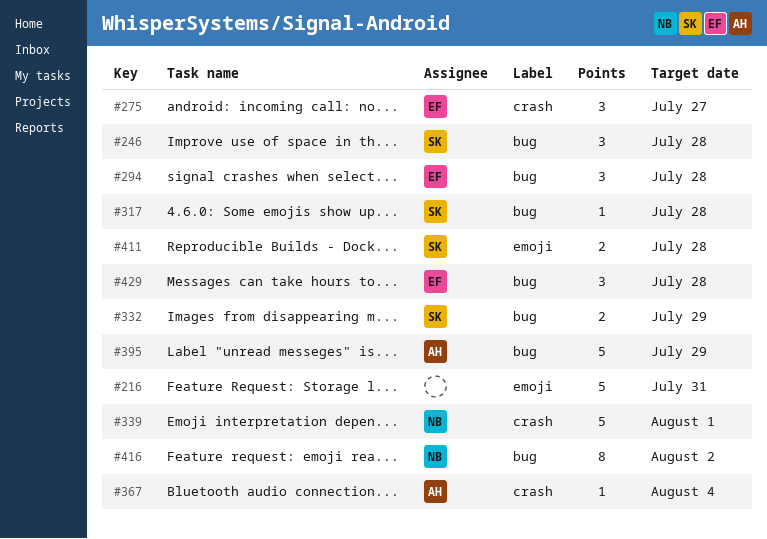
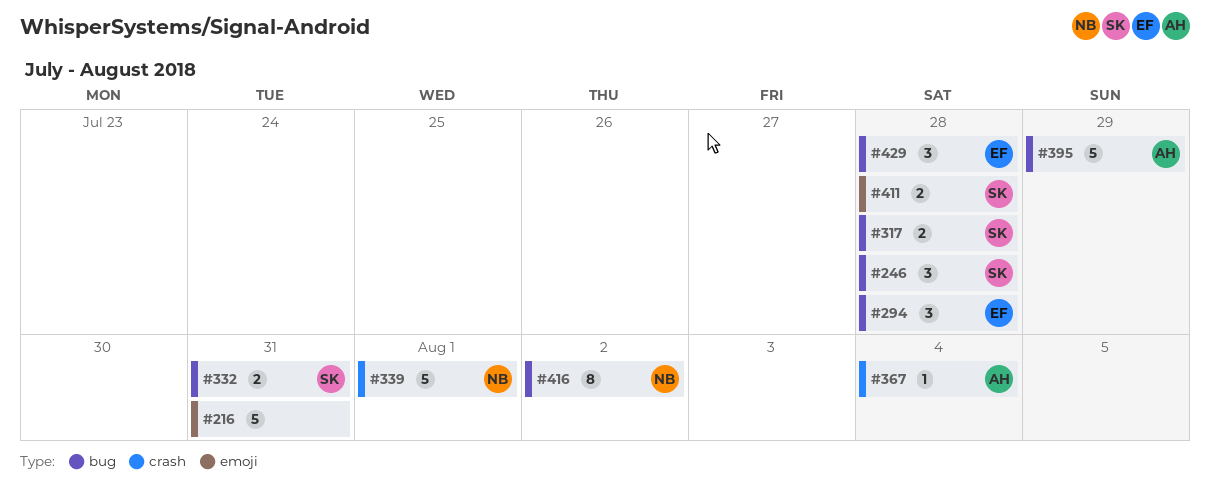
#275: present -> none
#317, estimate: 1 -> 2
#332, due: Jul 29 -> Jul 31

